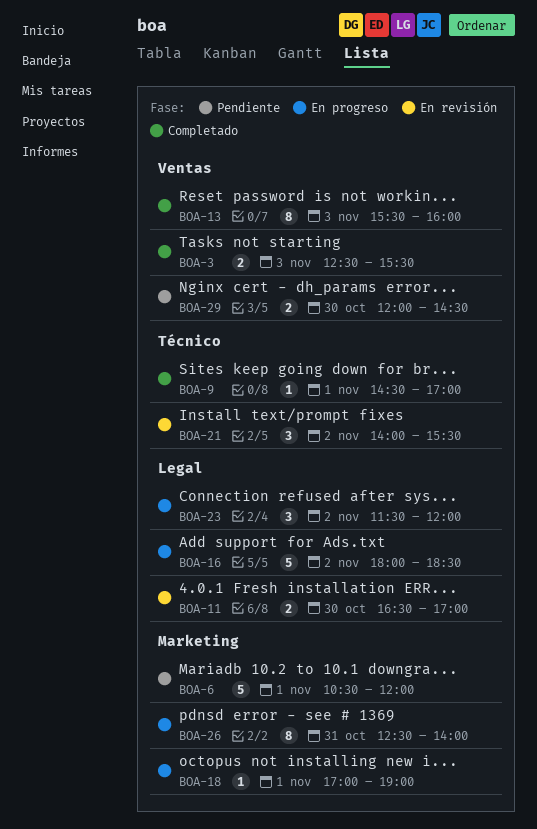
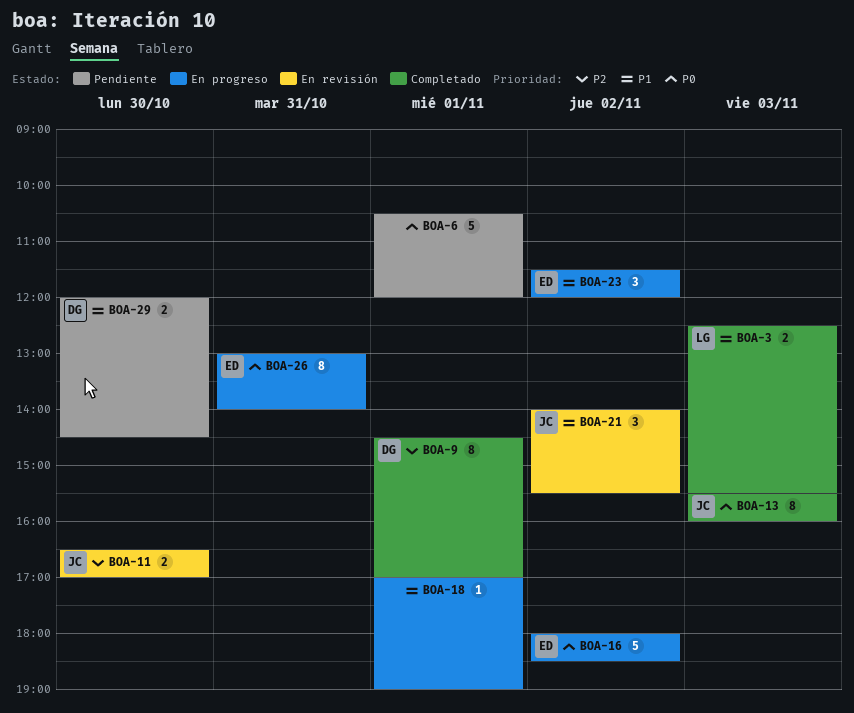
BOA-9, estimate: 1 -> 8
BOA-26, begins: 12:30 -> 13:00

